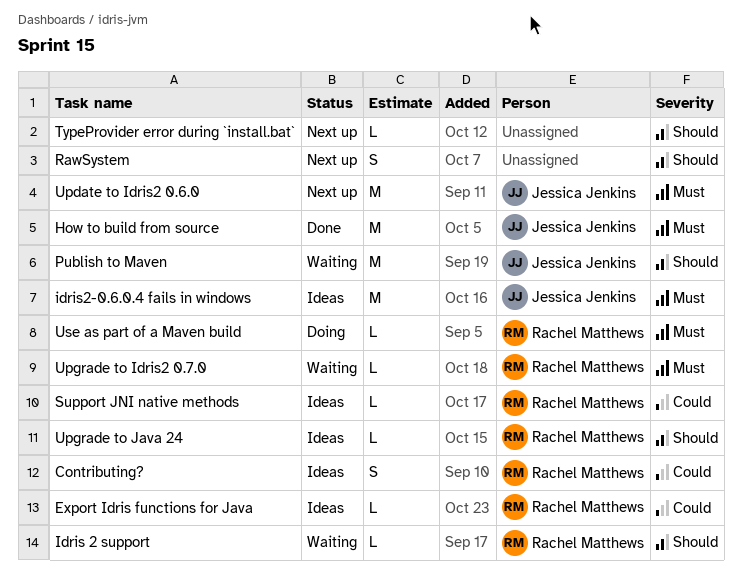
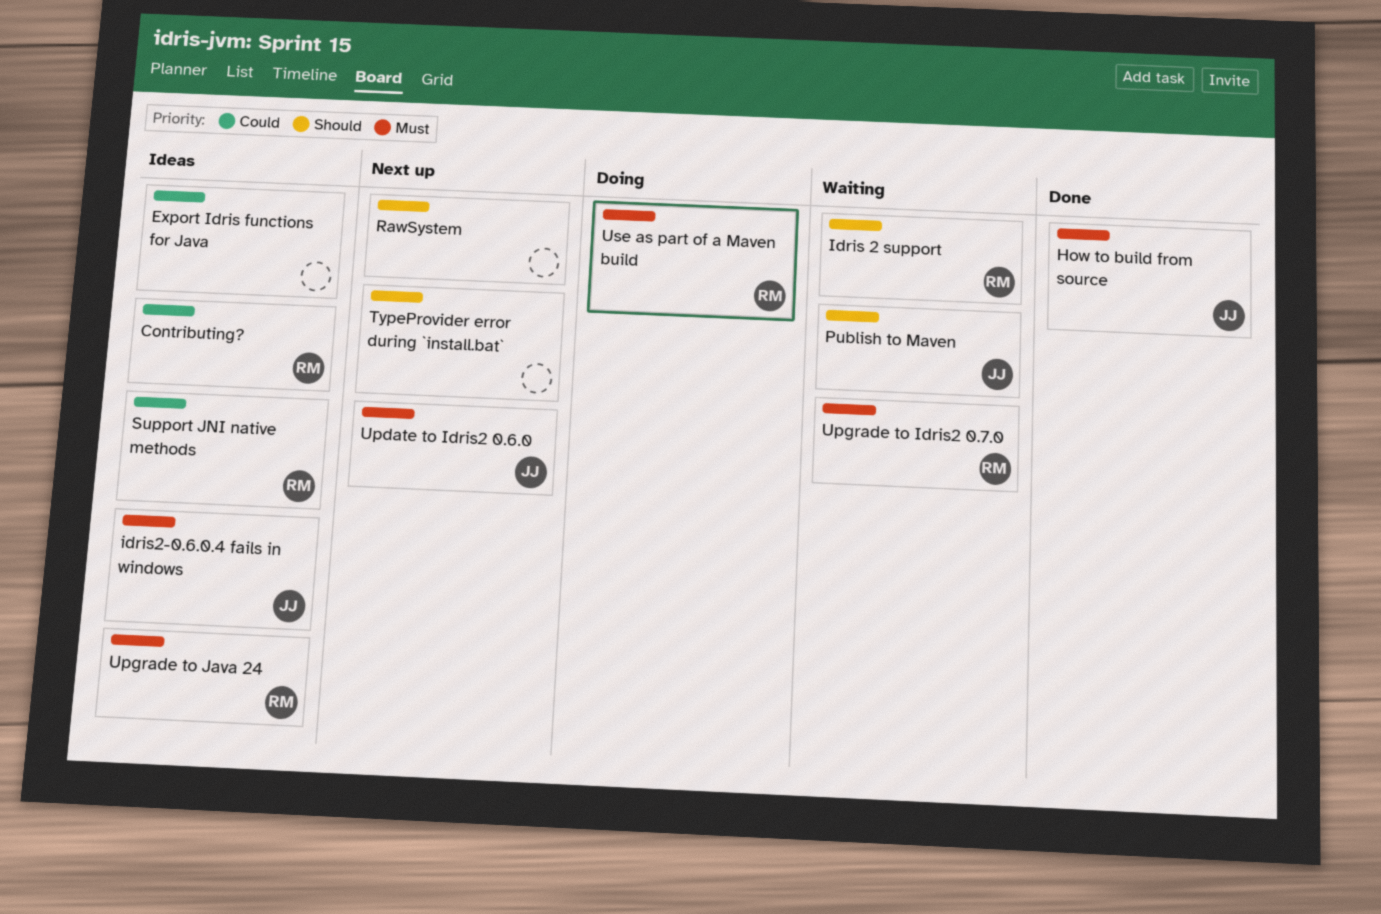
Export Idris functions for Java, owner: Rachel Matthews -> none
Upgrade to Java 24, priority: Should -> Must

